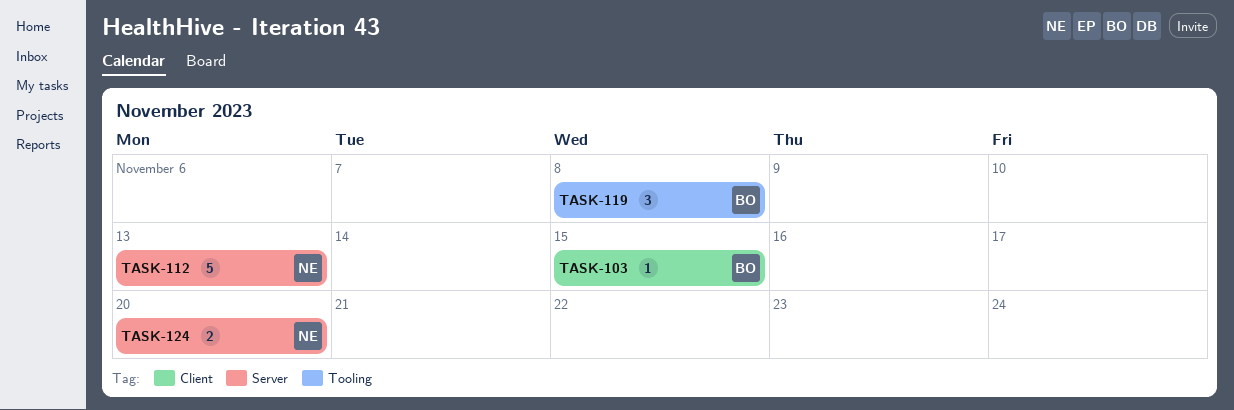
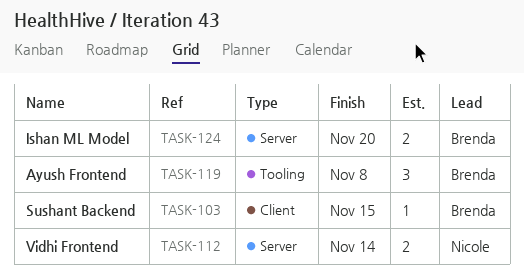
TASK-112, estimate: 5 -> 2
TASK-112, due: Nov 13 -> Nov 14
TASK-124, owner: Nicole -> Brenda

